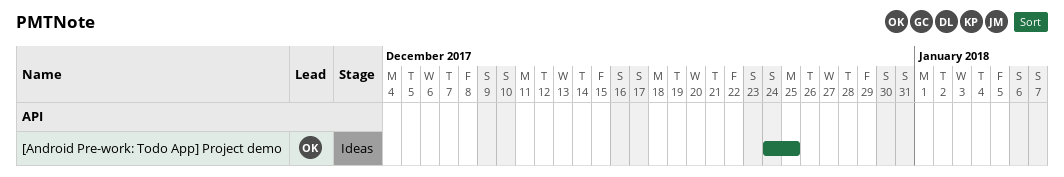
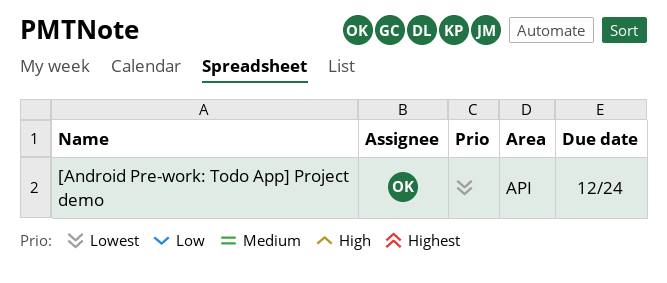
[Android Pre-work: Todo App] Project demo, due: Dec 25 -> Dec 24

